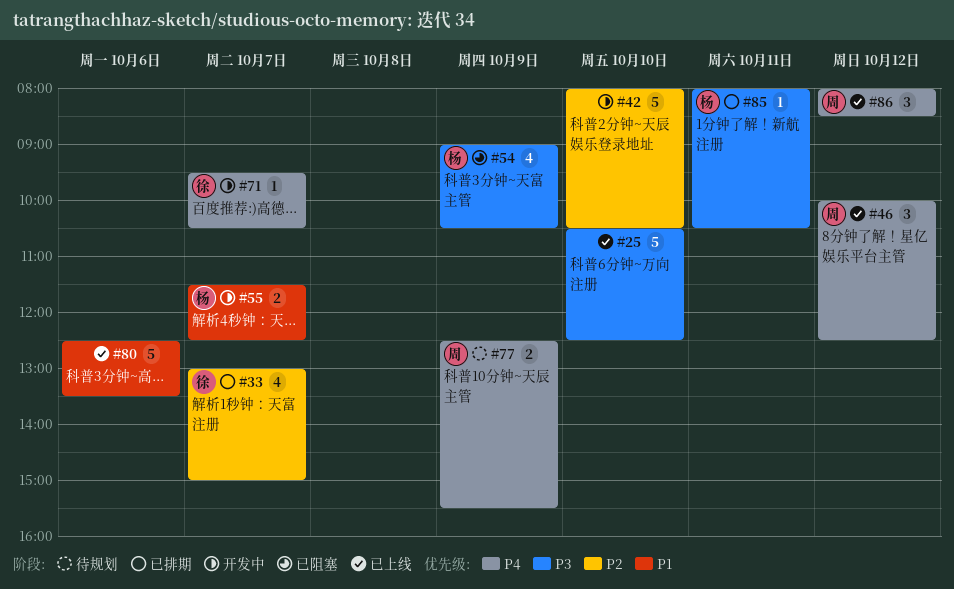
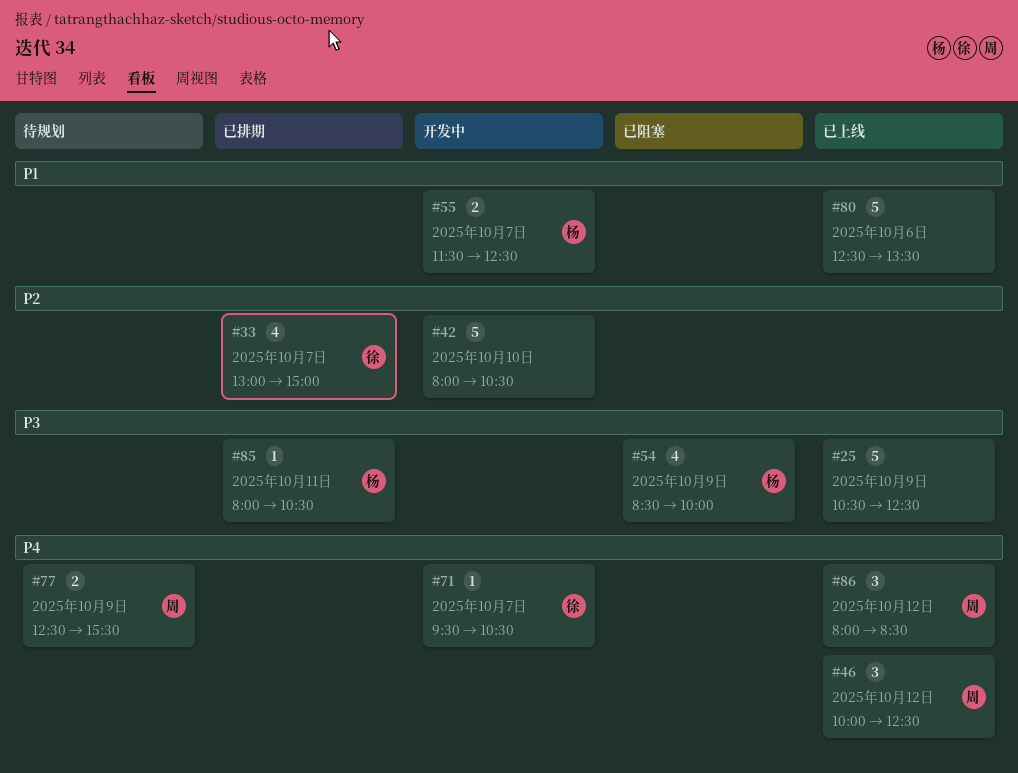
#25, day: Oct 10 -> Oct 9
#54, begins: 09:00 -> 08:30
#54, ends: 10:30 -> 10:00

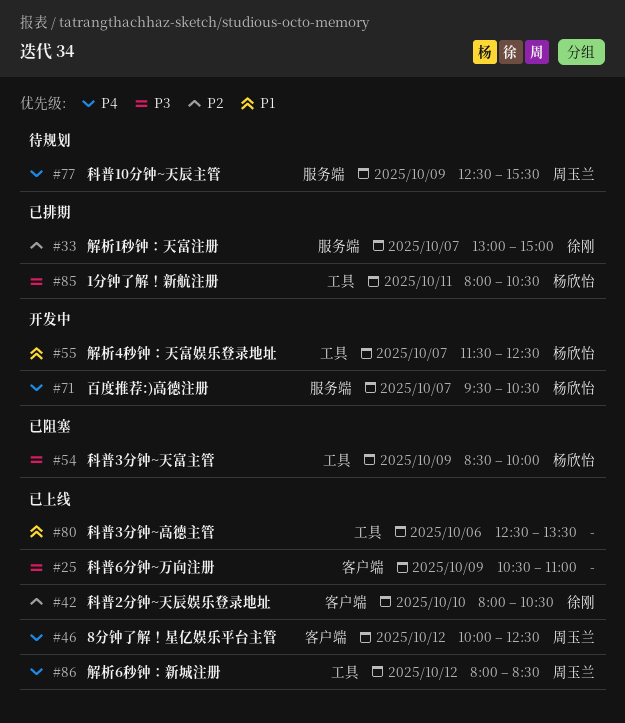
#25, ends: 12:30 -> 11:00
#42, status: 开发中 -> 已上线
#42, owner: none -> 徐刚
#71, owner: 徐刚 -> 杨欣怡

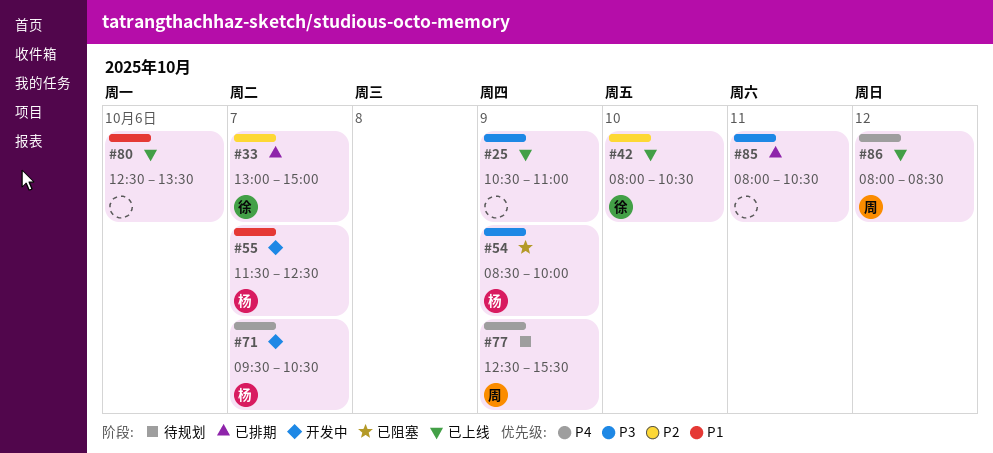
#46: present -> none
#85, owner: 杨欣怡 -> none

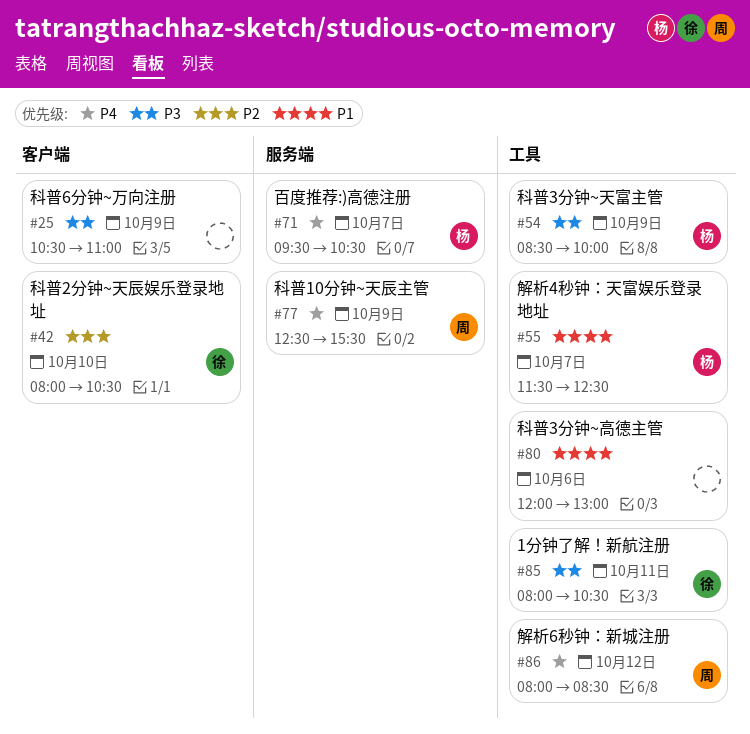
#33: present -> none
#80, begins: 12:30 -> 12:00
#80, ends: 13:30 -> 13:00
#85, owner: none -> 徐

